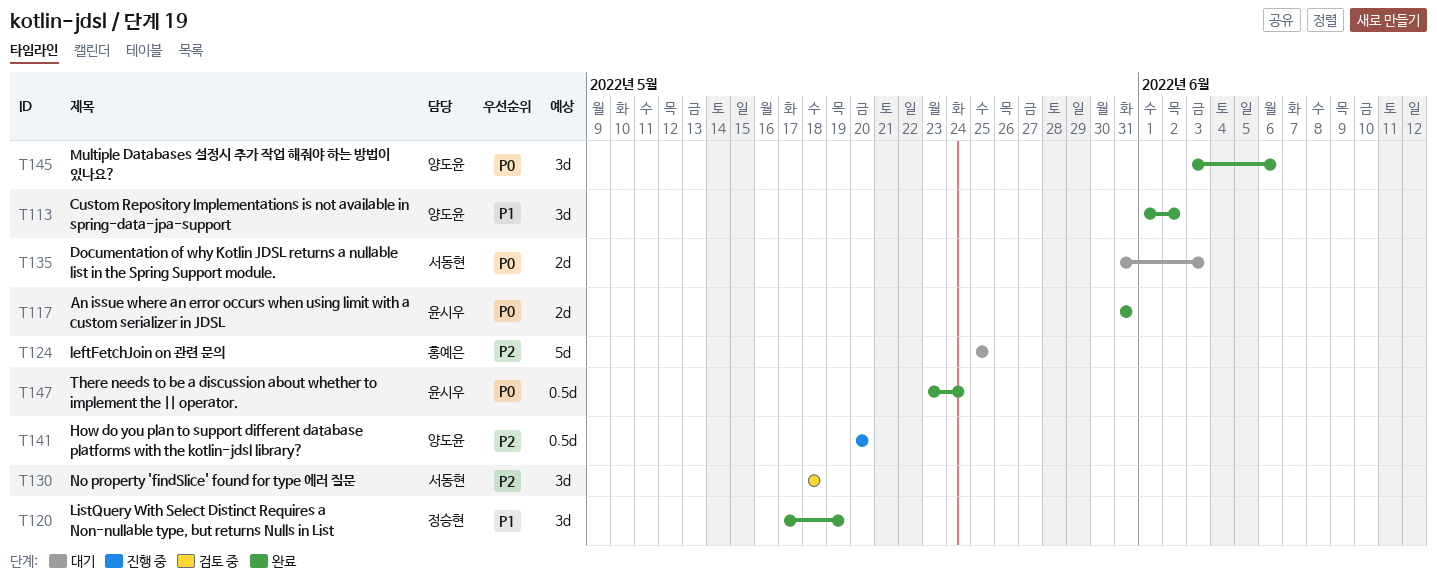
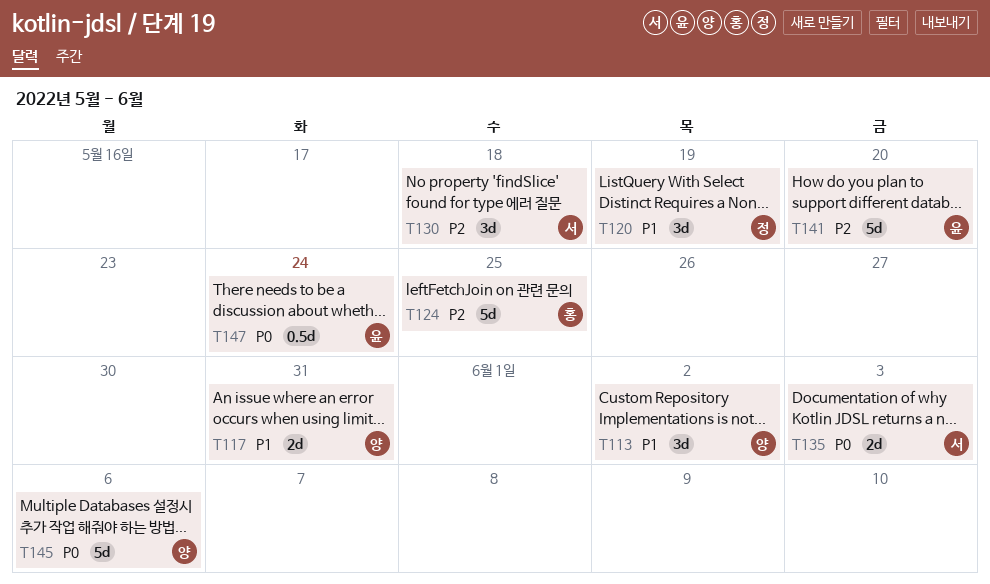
T117, owner: 윤시우 -> 양도윤
T117, priority: P0 -> P1
T141, owner: 양도윤 -> 윤시우
T141, estimate: 0.5d -> 5d
T145, estimate: 3d -> 5d

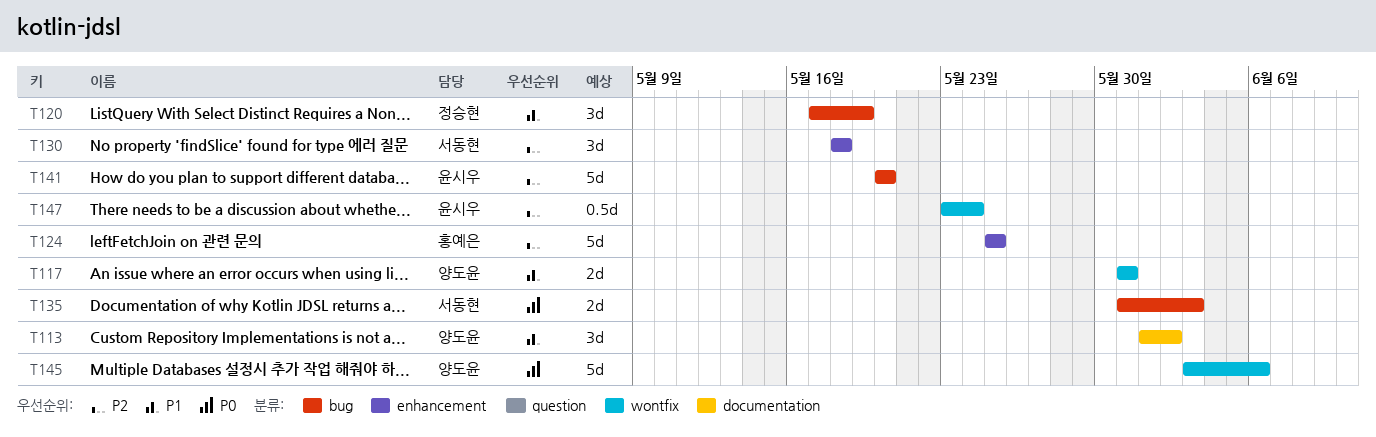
T147, priority: P0 -> P2

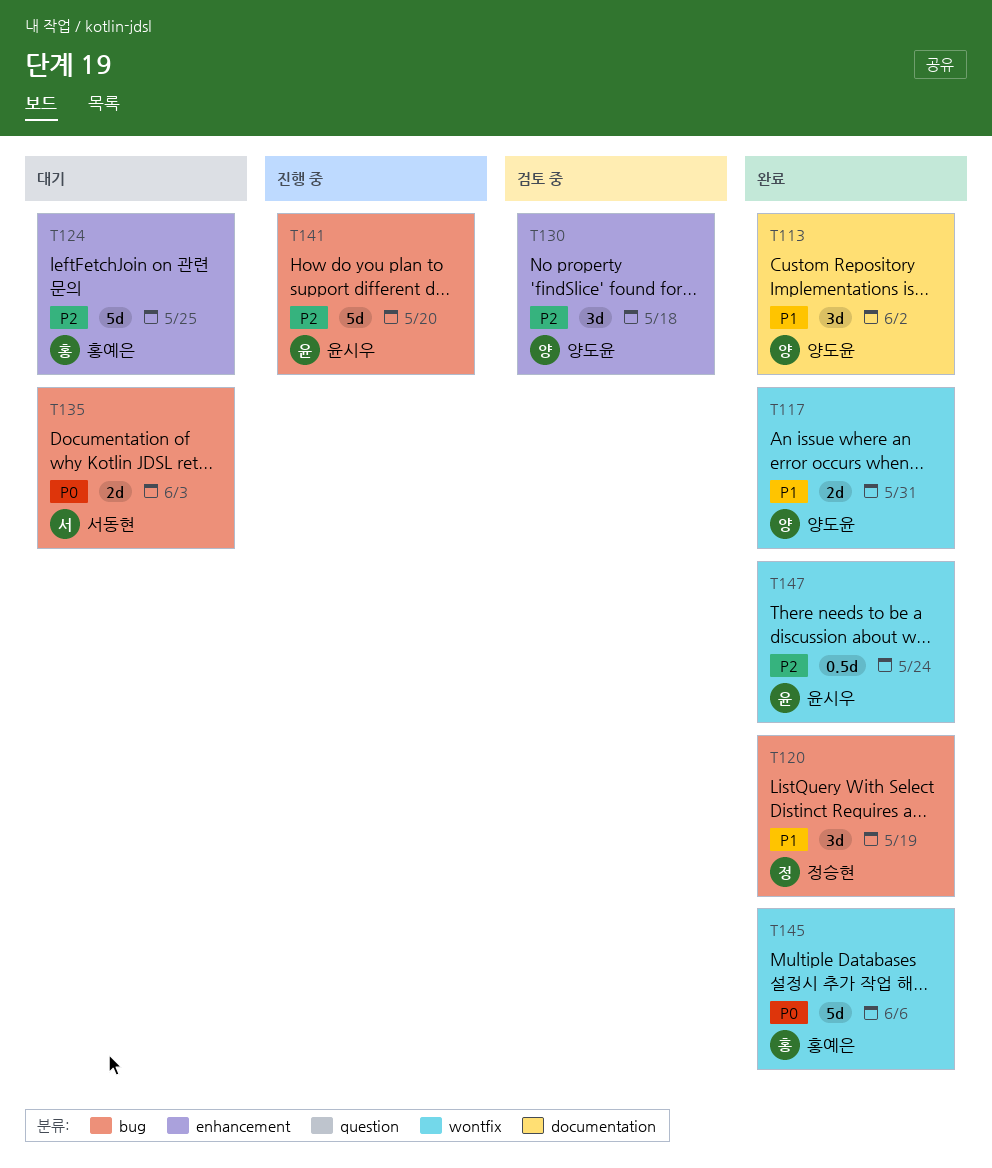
T130, owner: 서동현 -> 양도윤
T145, owner: 양도윤 -> 홍예은

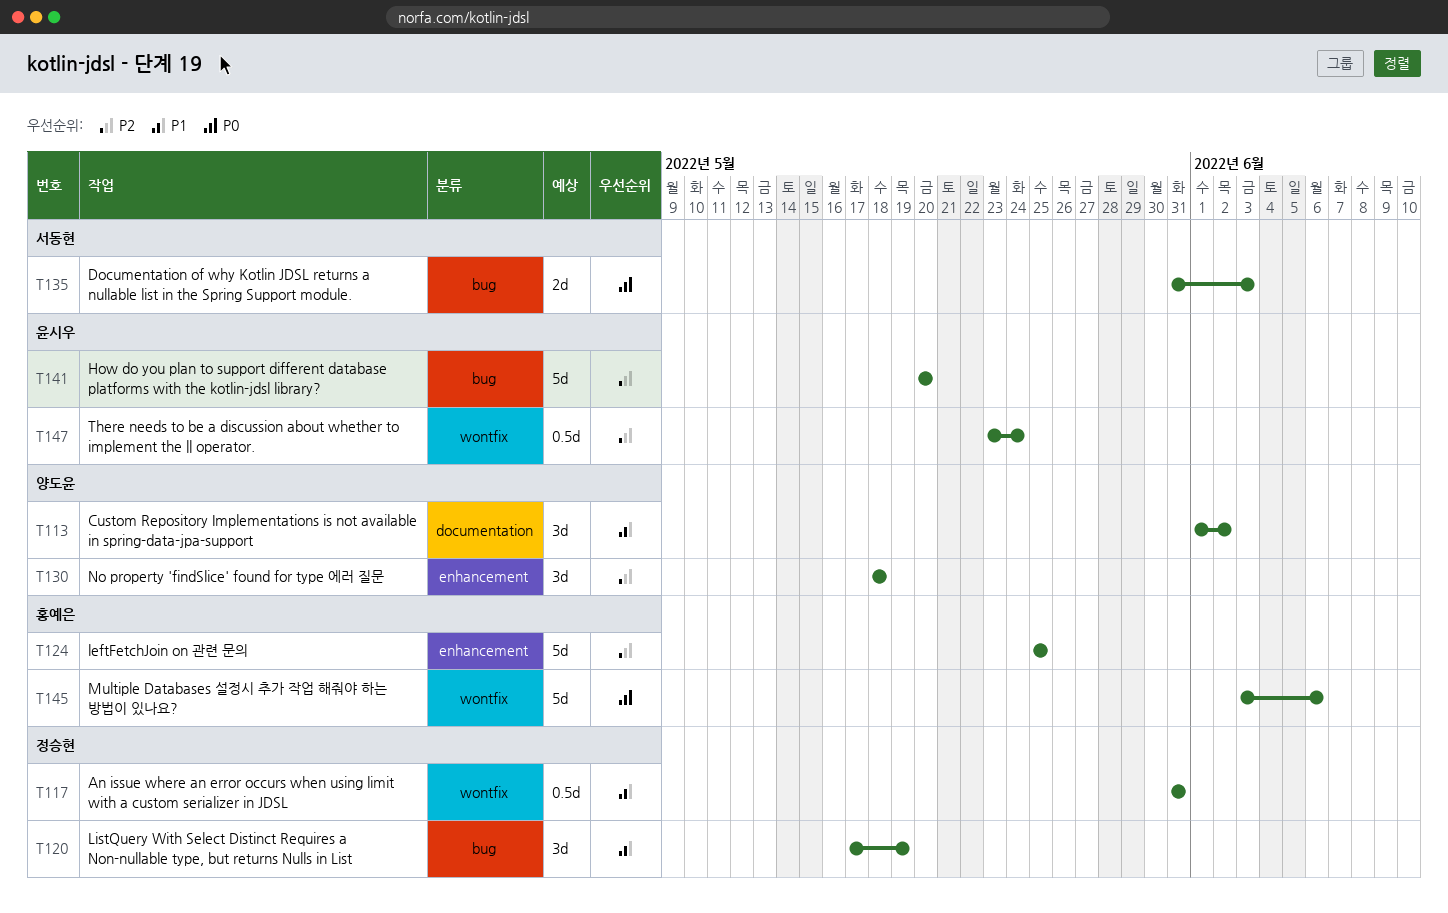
T117, owner: 양도윤 -> 정승현
T117, estimate: 2d -> 0.5d

